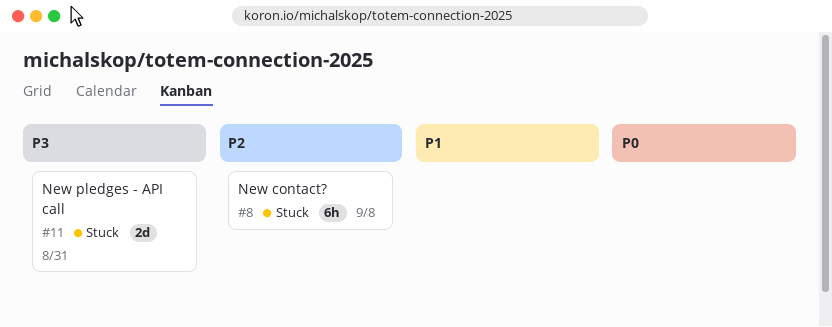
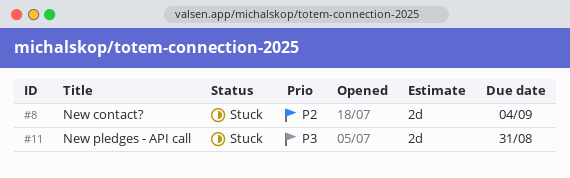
#8, estimate: 6h -> 2d
#8, due: Sep 8 -> Sep 4

